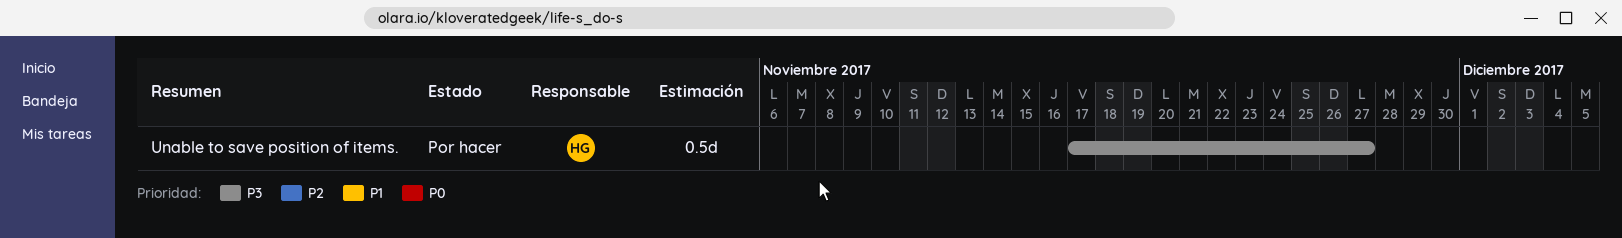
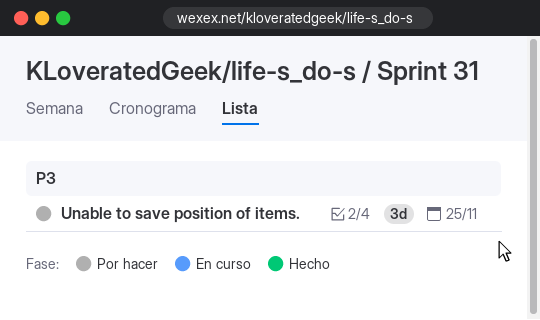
Unable to save position of items., estimate: 0.5d -> 3d
Unable to save position of items., due: Nov 27 -> Nov 25

